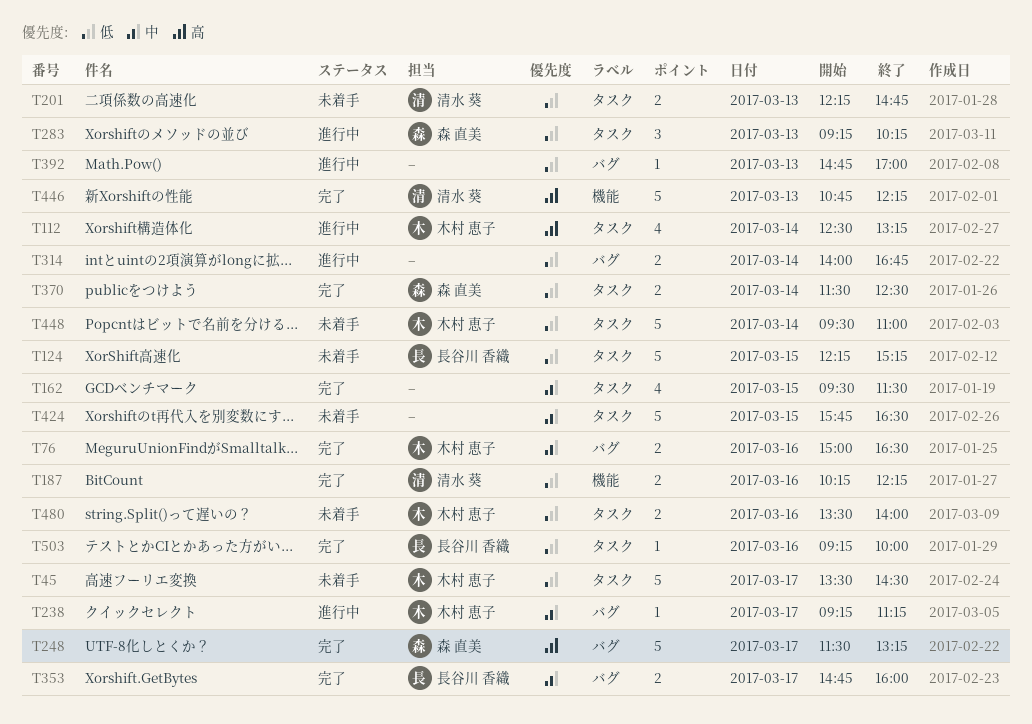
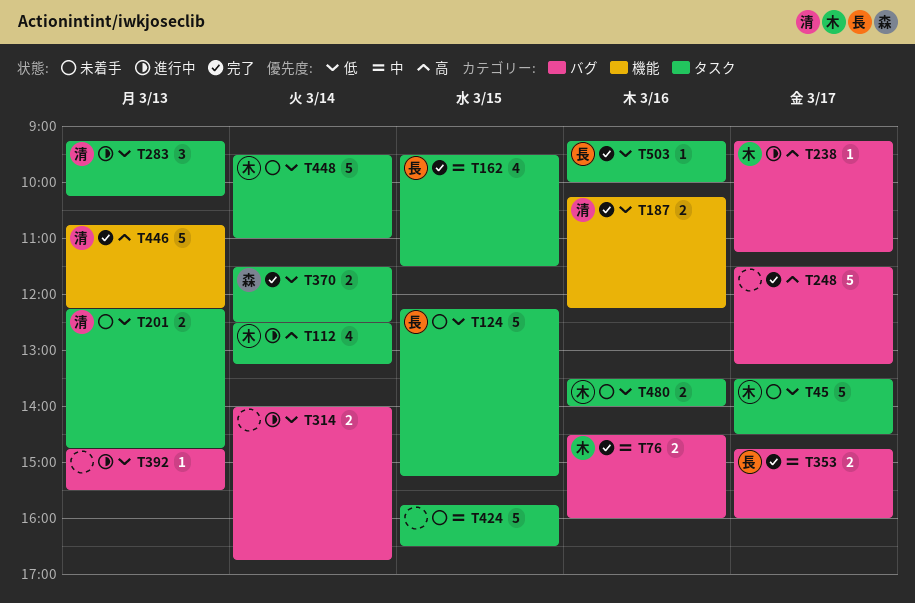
T76, begins: 15:00 -> 14:30
T76, ends: 16:30 -> 16:00
T162, owner: none -> 長谷川 香織
T238, priority: 中 -> 高
T248, owner: 森 直美 -> none
T283, owner: 森 直美 -> 清水 葵
T392, ends: 17:00 -> 15:30

